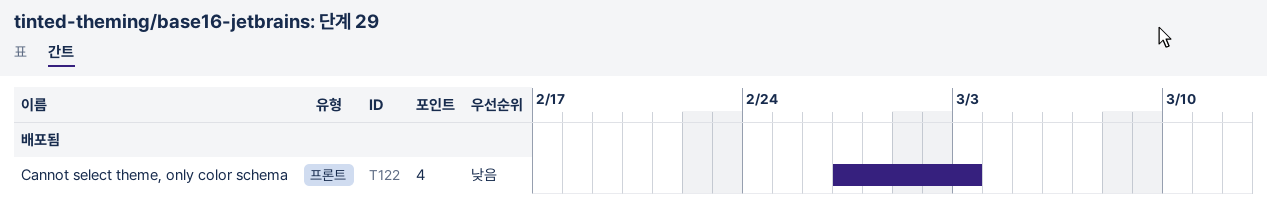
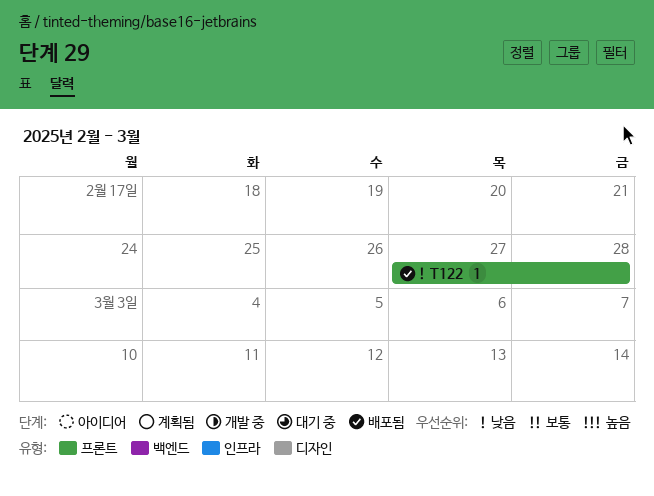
T122, estimate: 4 -> 1
T122, due: Mar 3 -> Feb 28

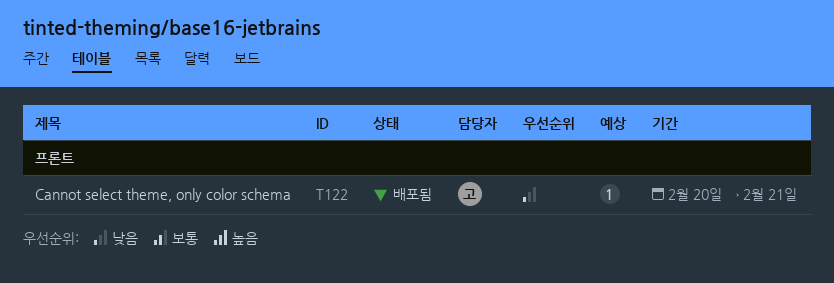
T122, start: Feb 27 -> Feb 20
T122, due: Feb 28 -> Feb 21

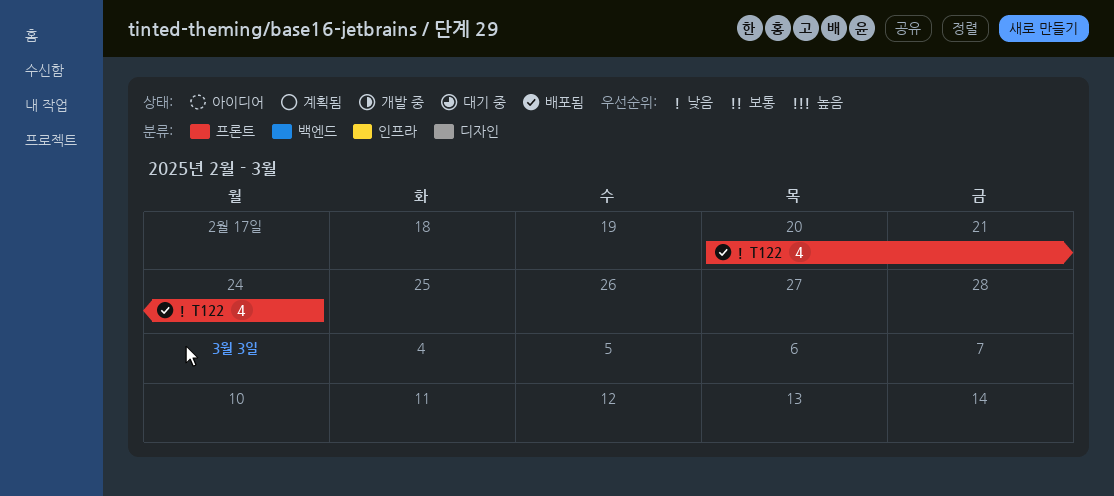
T122, estimate: 1 -> 4
T122, due: Feb 21 -> Feb 24

